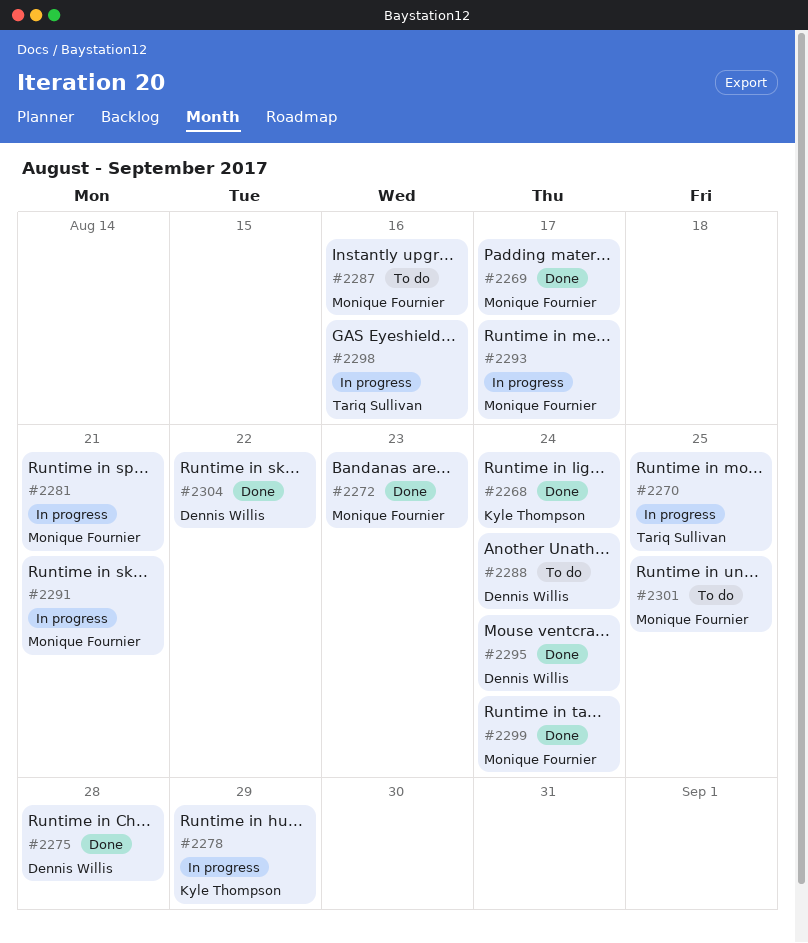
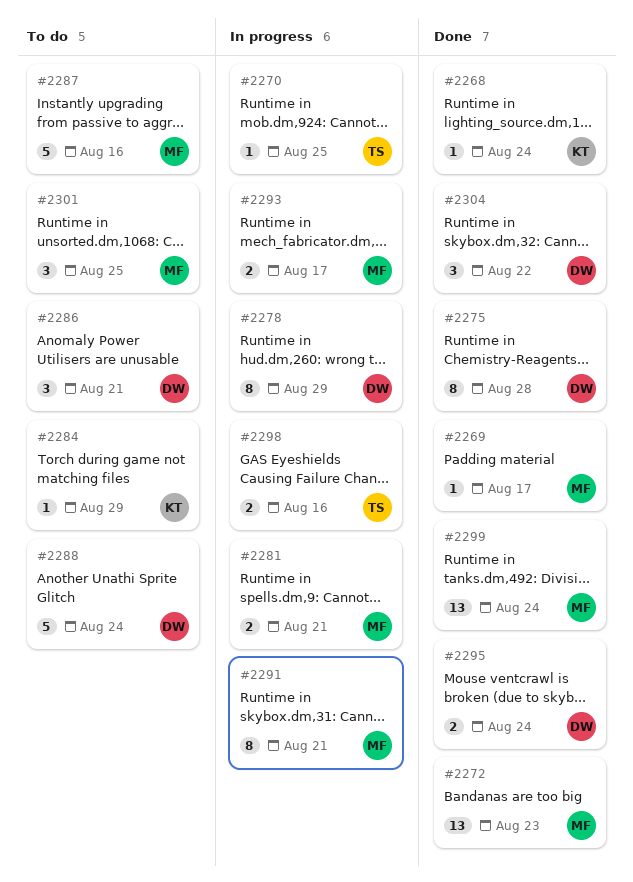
#2278, owner: Kyle Thompson -> Dennis Willis
#2284: none -> present
#2286: none -> present

